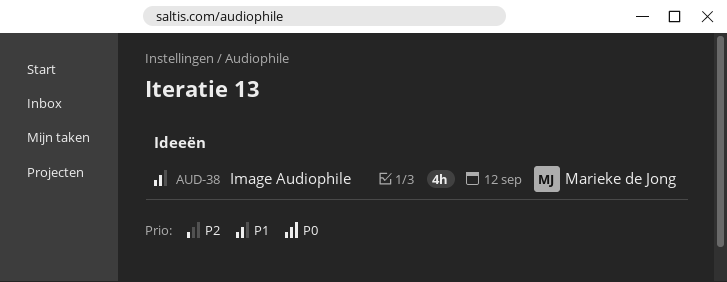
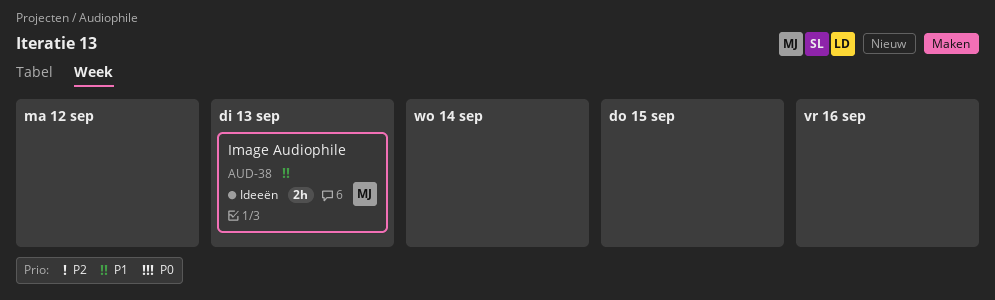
AUD-38, estimate: 4h -> 2h
AUD-38, due: Sep 12 -> Sep 13

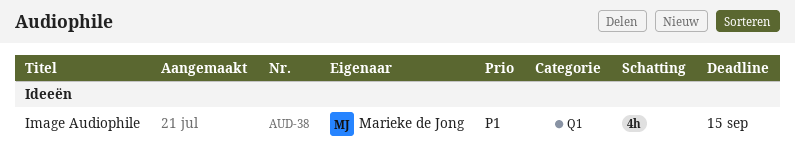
AUD-38, estimate: 2h -> 4h
AUD-38, due: Sep 13 -> Sep 15

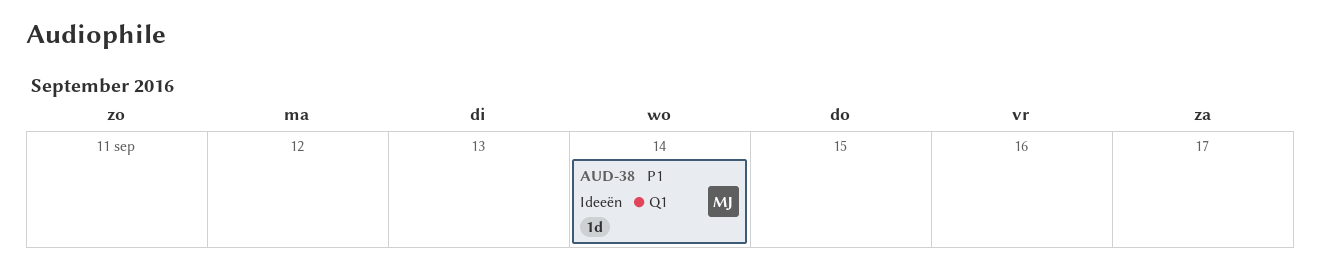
AUD-38, estimate: 4h -> 1d
AUD-38, due: Sep 15 -> Sep 14

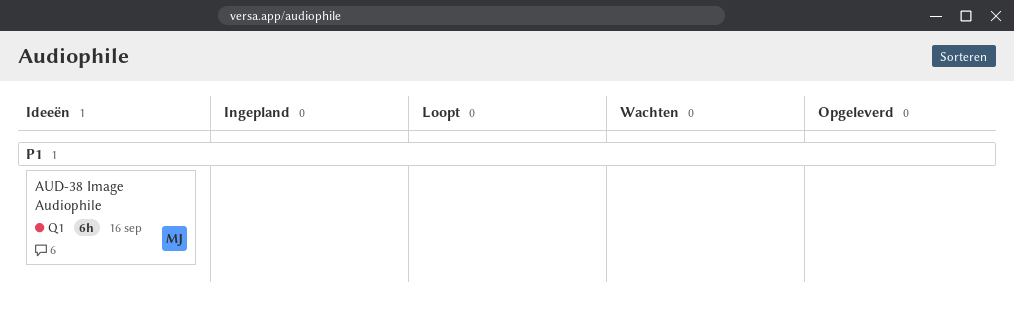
AUD-38, estimate: 1d -> 6h
AUD-38, due: Sep 14 -> Sep 16

